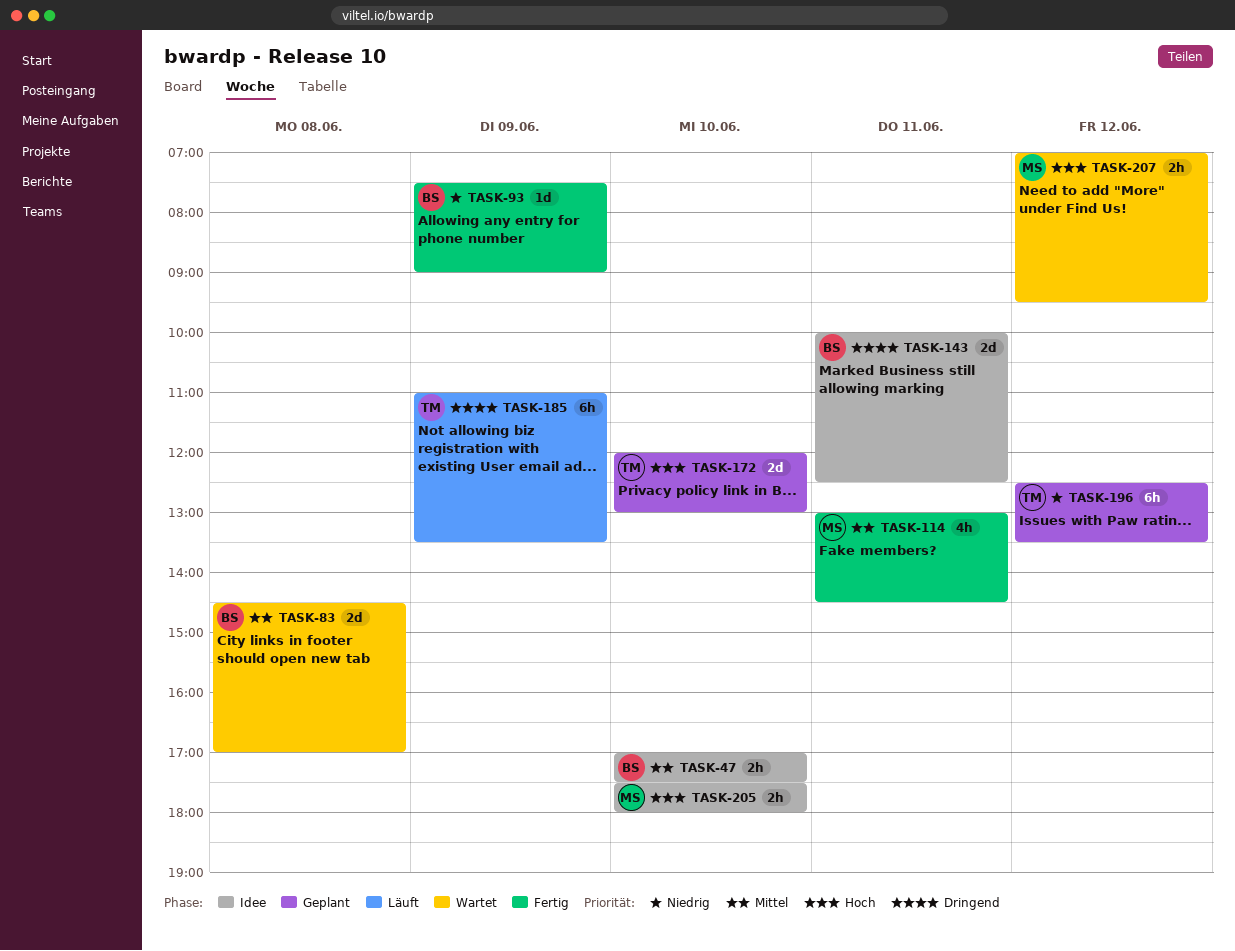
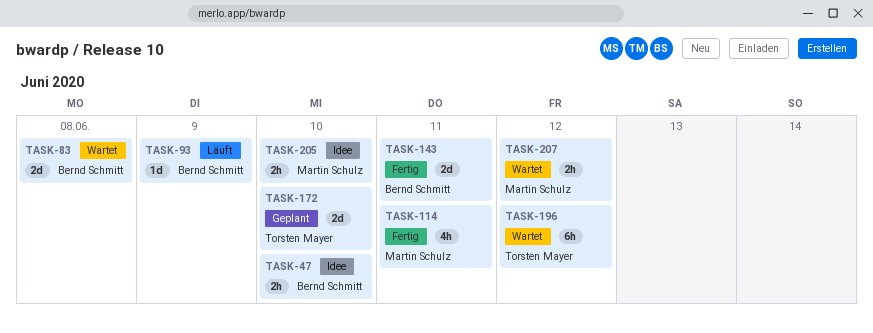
TASK-93, status: Fertig -> Läuft
TASK-143, status: Idee -> Fertig
TASK-185: present -> none
TASK-196, status: Geplant -> Wartet

